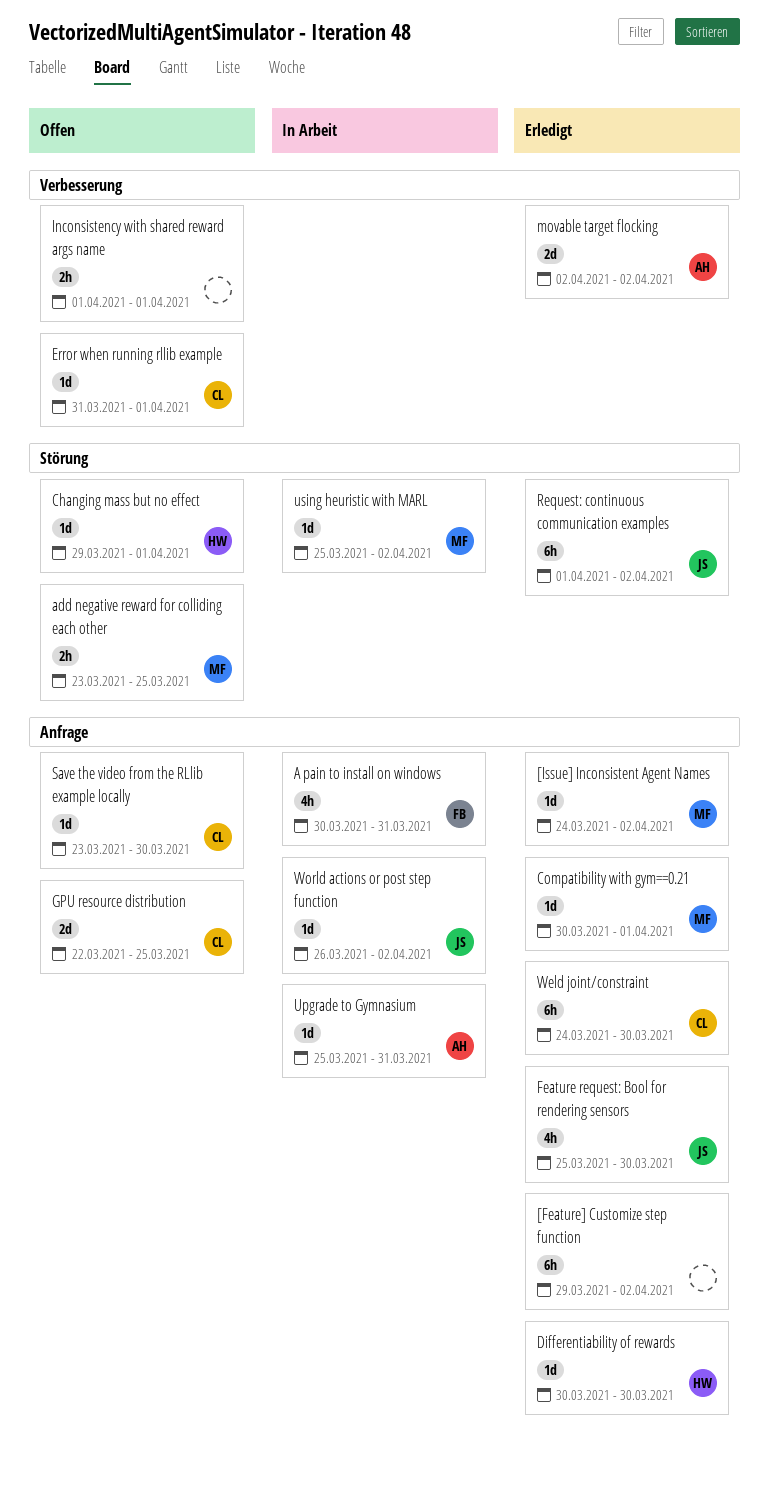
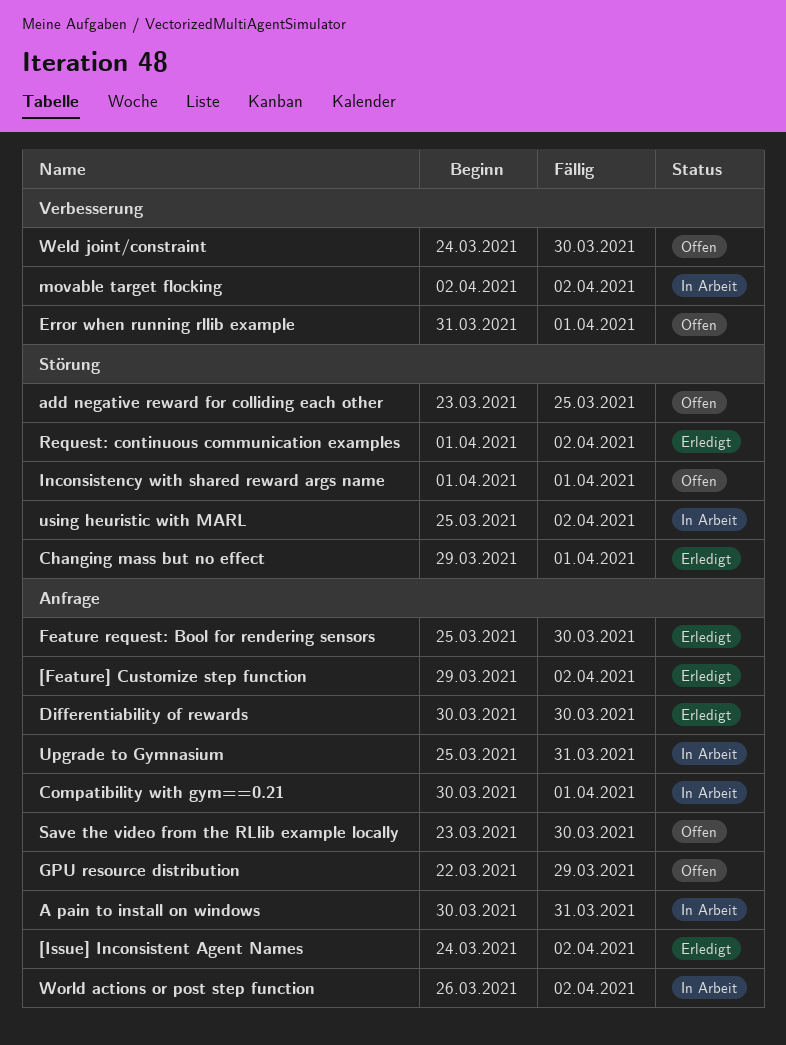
Changing mass but no effect, status: Offen -> Erledigt
Compatibility with gym==0.21, status: Erledigt -> In Arbeit
GPU resource distribution, due: Mar 25 -> Mar 29
Inconsistency with shared reward args name, label: Verbesserung -> Störung
movable target flocking, status: Erledigt -> In Arbeit
Weld joint/constraint, status: Erledigt -> Offen
Weld joint/constraint, label: Anfrage -> Verbesserung

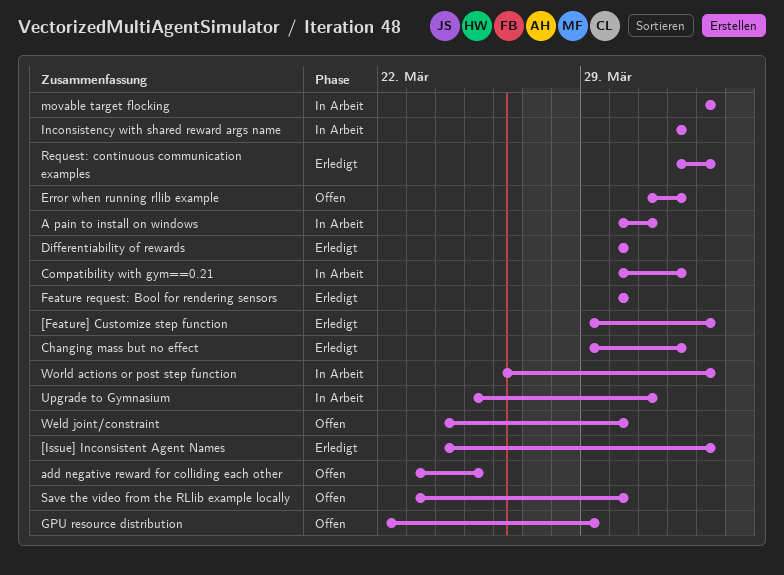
Feature request: Bool for rendering sensors, start: Mar 25 -> Mar 30
Inconsistency with shared reward args name, status: Offen -> In Arbeit
using heuristic with MARL: present -> none

